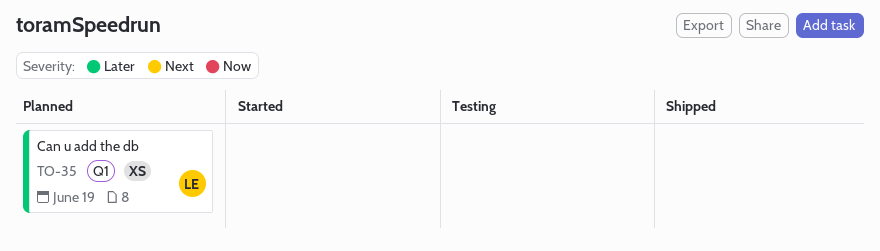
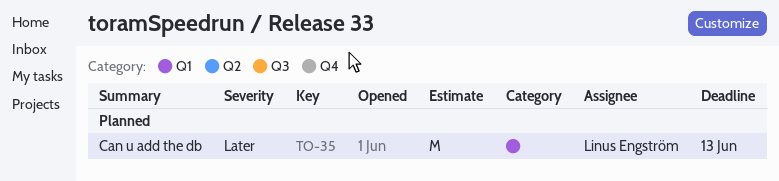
TO-35, estimate: XS -> M
TO-35, due: Jun 19 -> Jun 13

